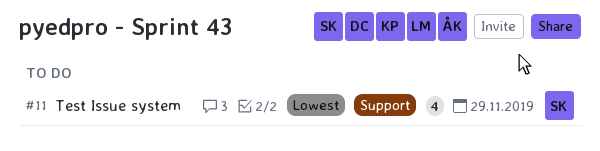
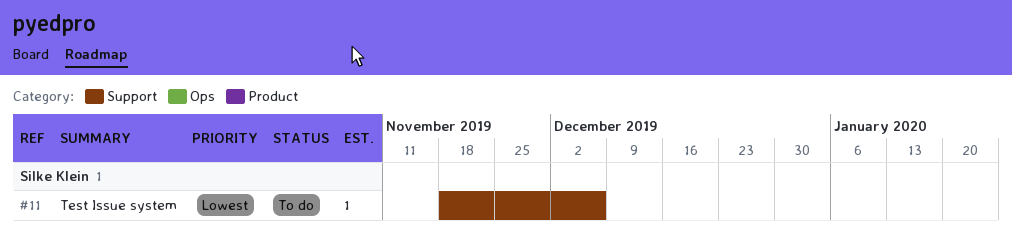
#11, estimate: 4 -> 1
#11, due: Nov 29 -> Dec 6

